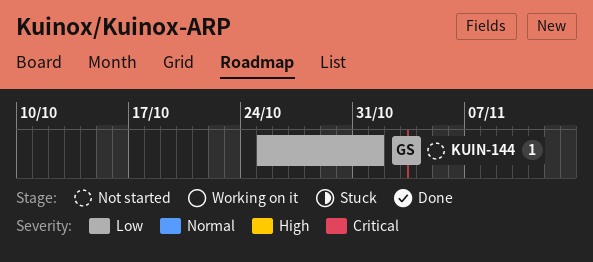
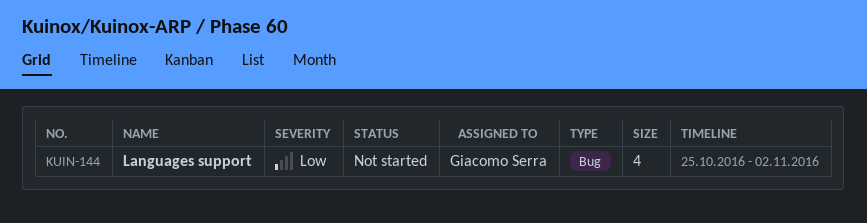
KUIN-144, estimate: 1 -> 4
KUIN-144, due: Nov 1 -> Nov 2

